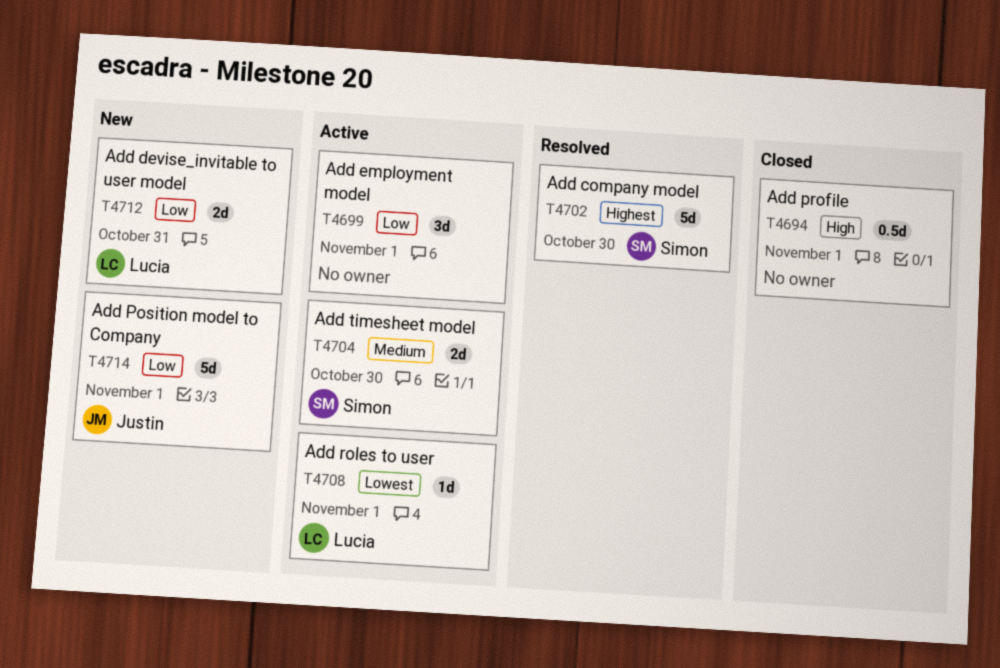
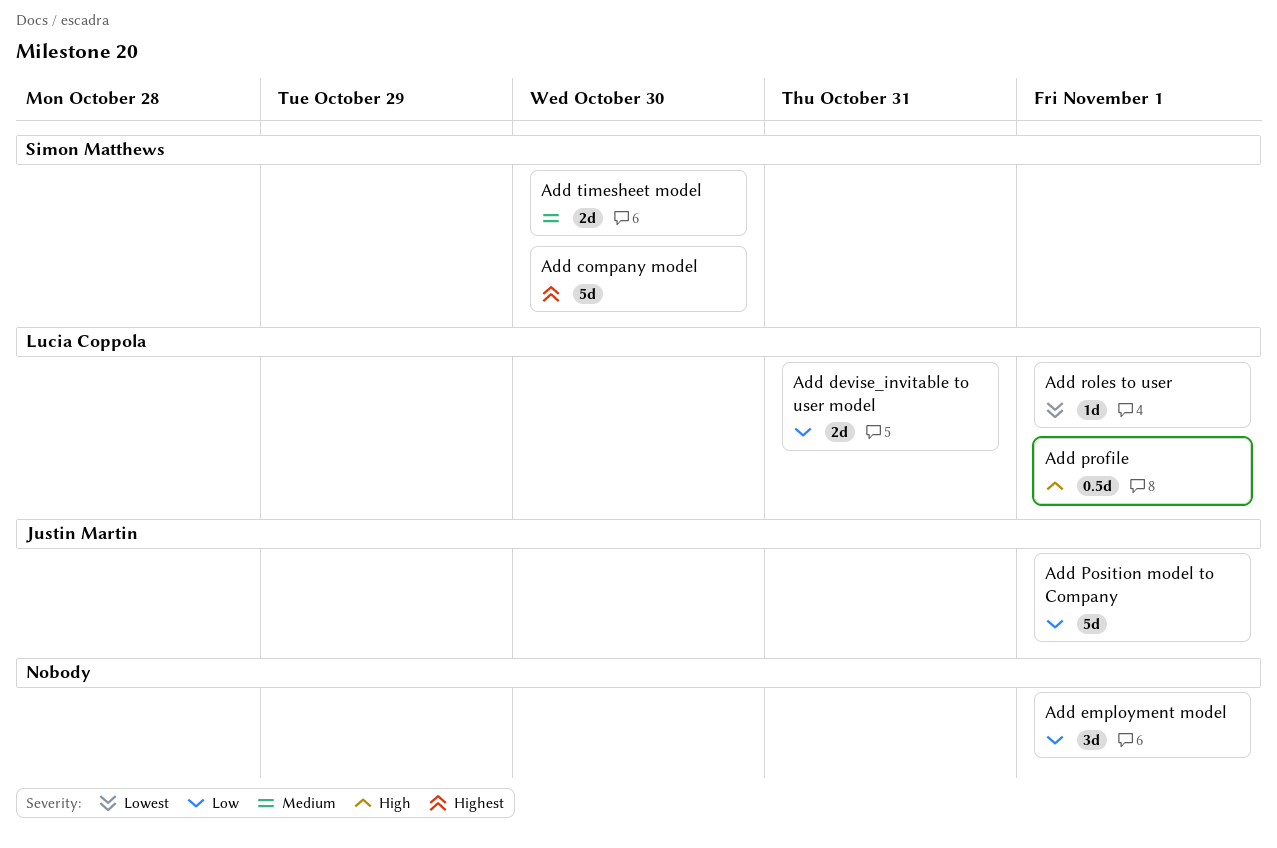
Add profile, owner: none -> Lucia Coppola

